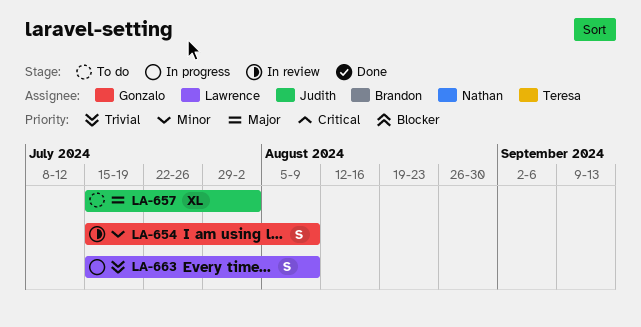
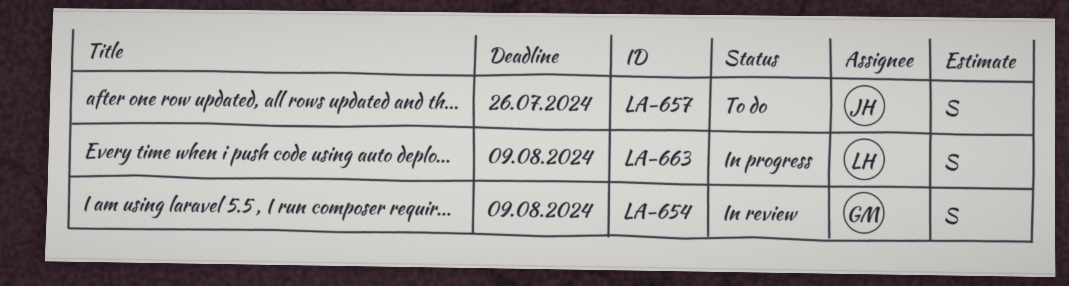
LA-657, estimate: XL -> S
LA-657, due: Aug 2 -> Jul 26

